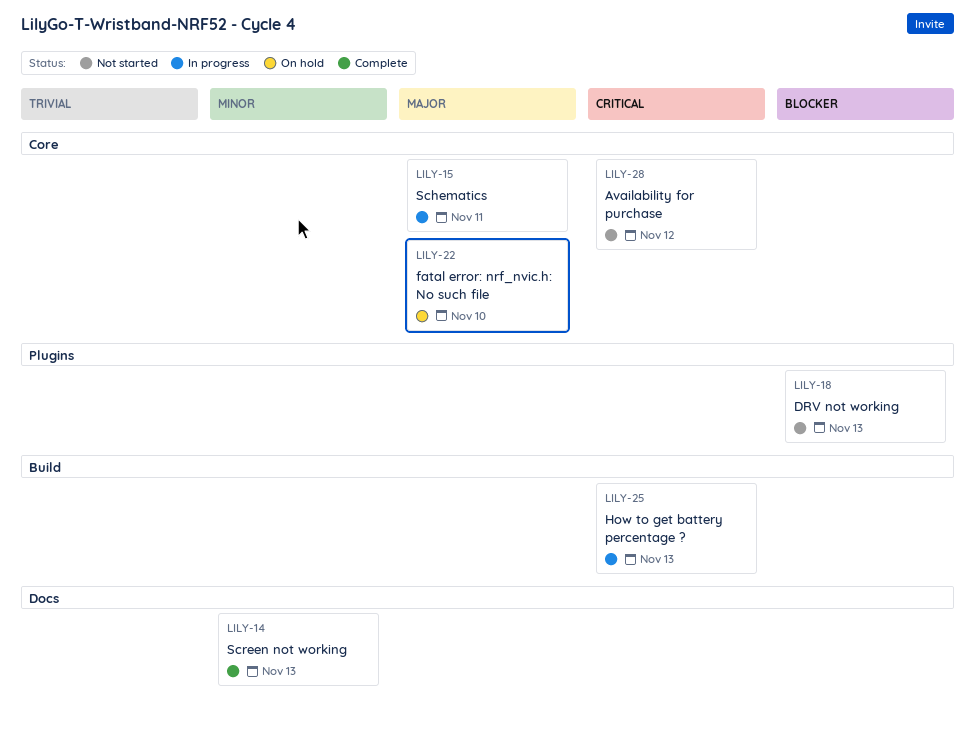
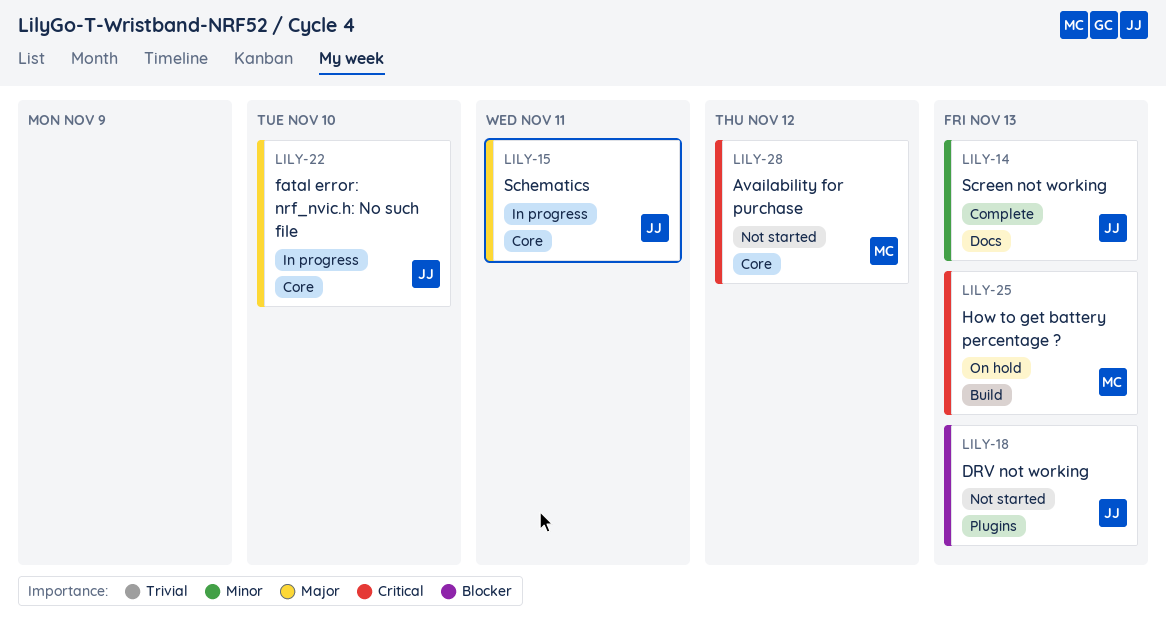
LILY-22, status: On hold -> In progress
LILY-25, status: In progress -> On hold

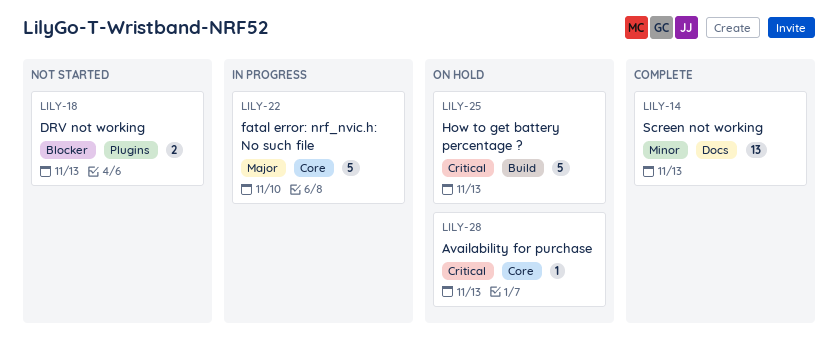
LILY-15: present -> none
LILY-28, status: Not started -> On hold
LILY-28, due: Nov 12 -> Nov 13

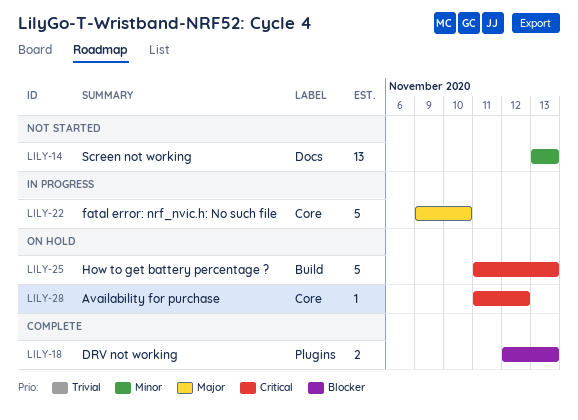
LILY-14, status: Complete -> Not started
LILY-18, status: Not started -> Complete
LILY-28, due: Nov 13 -> Nov 12

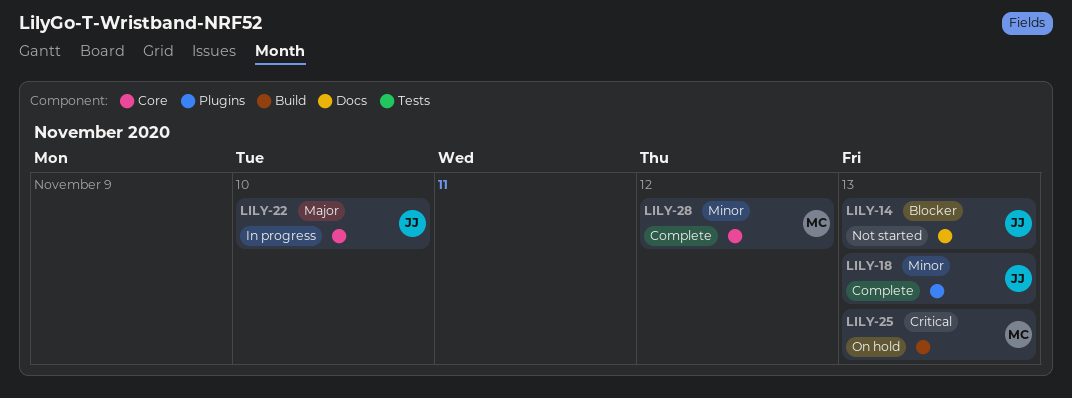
LILY-14, priority: Minor -> Blocker
LILY-18, priority: Blocker -> Minor
LILY-28, status: On hold -> Complete
LILY-28, priority: Critical -> Minor

